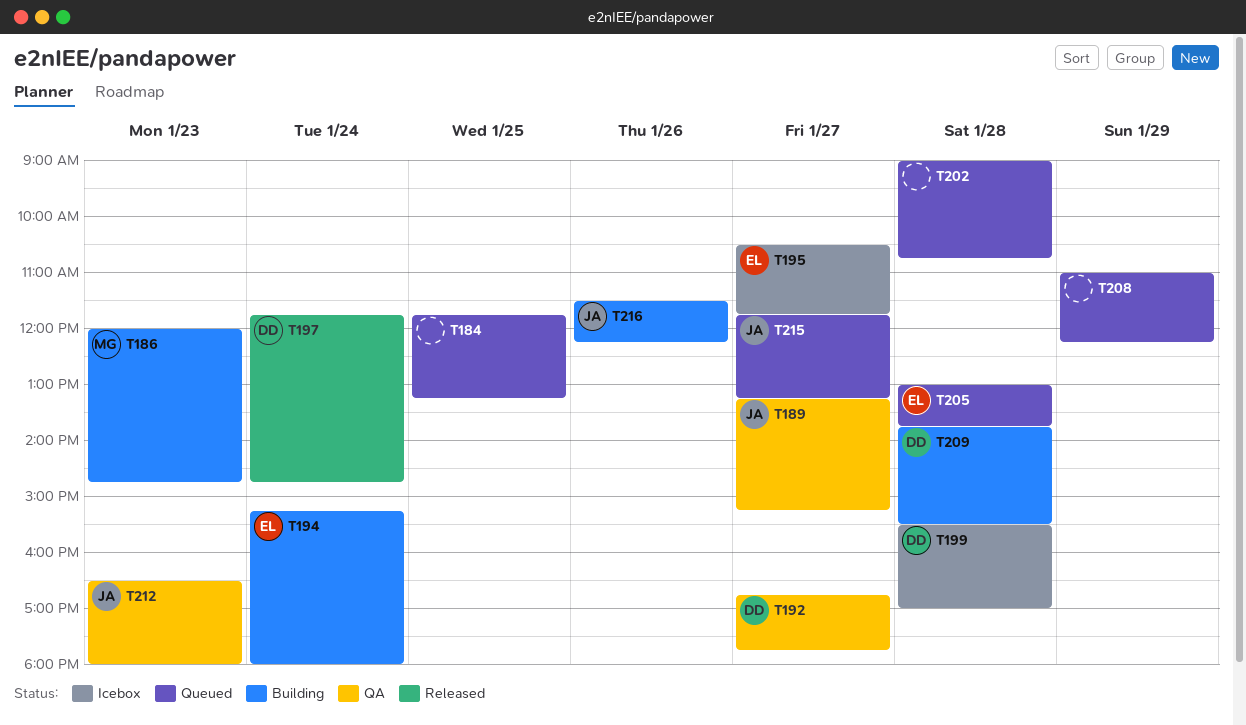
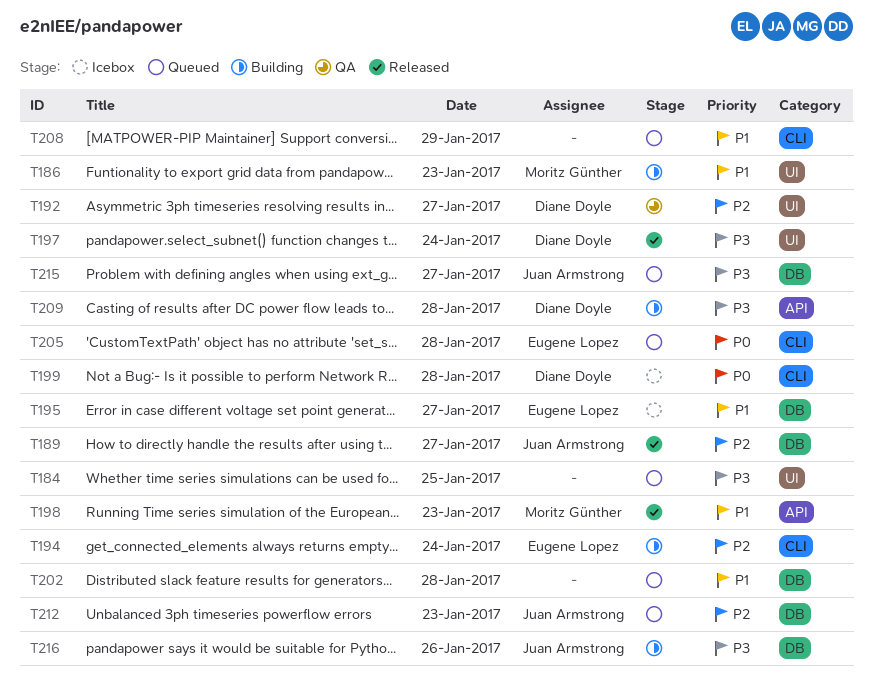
T189, status: QA -> Released
T198: none -> present
T212, status: QA -> Queued

